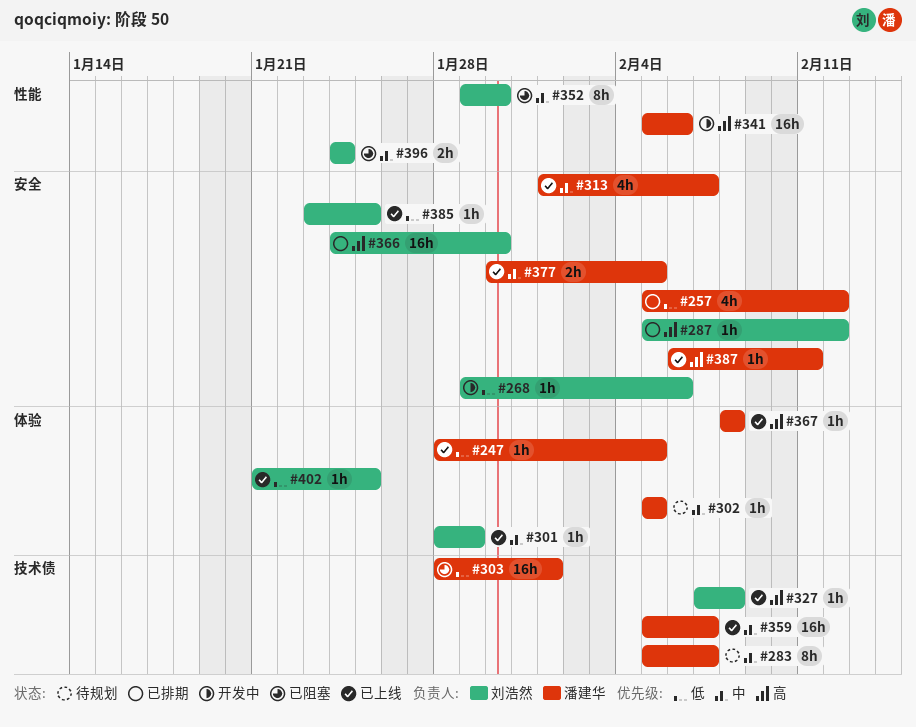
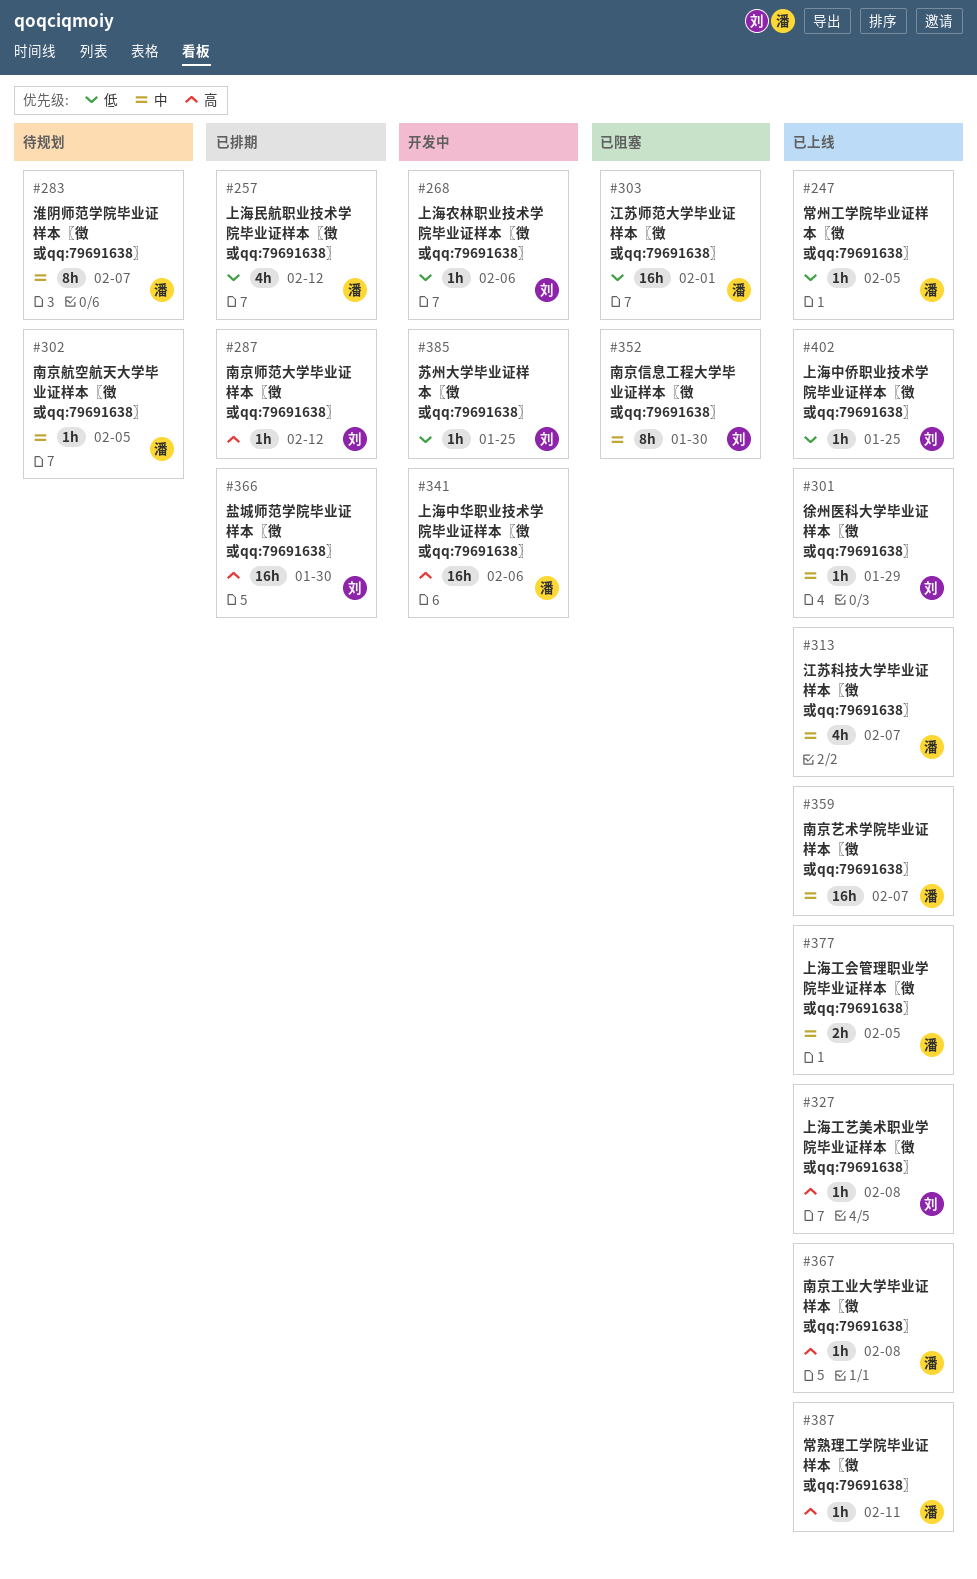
#385, status: 已上线 -> 开发中
#396: present -> none

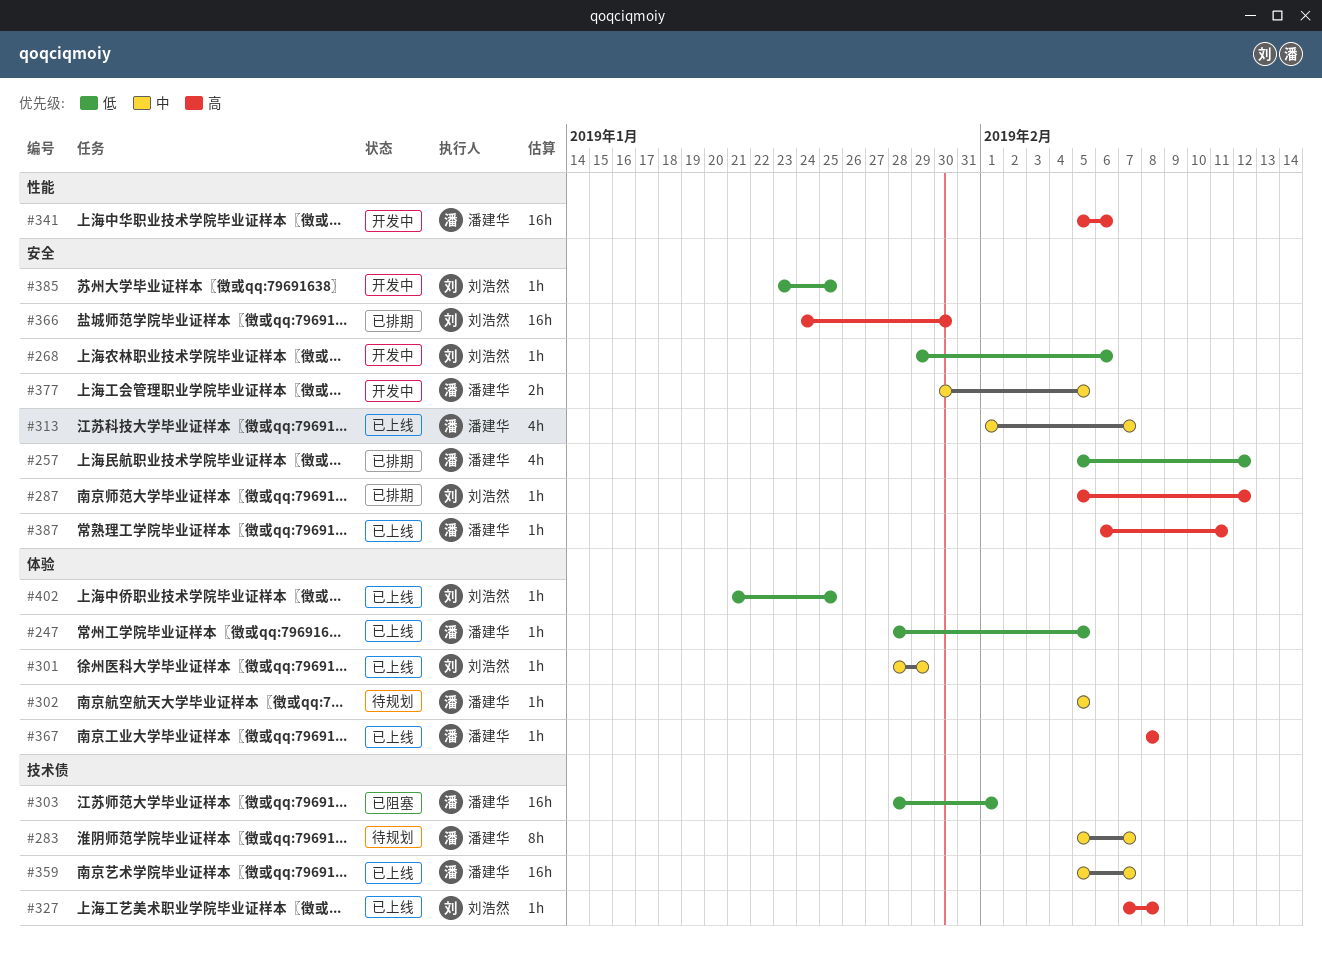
#352: present -> none
#377, status: 已上线 -> 开发中

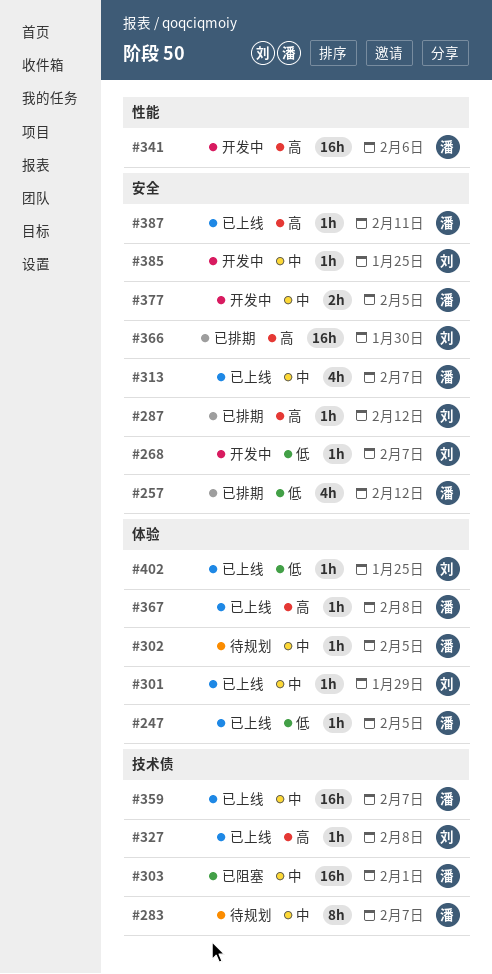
#268, due: Feb 6 -> Feb 7
#303, priority: 低 -> 中
#385, priority: 低 -> 中

